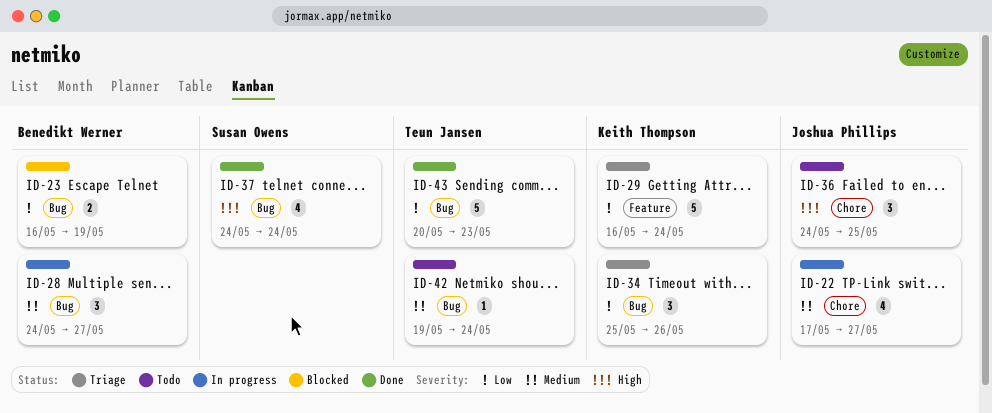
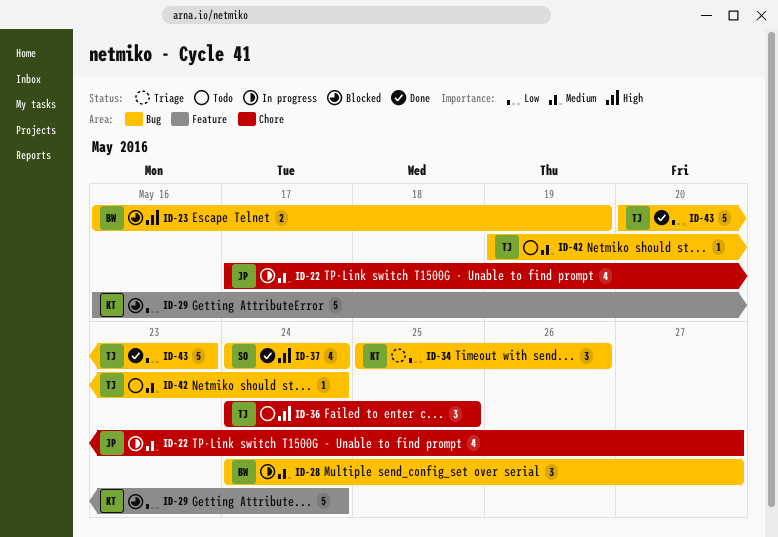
ID-23, priority: Low -> High
ID-29, status: Triage -> Blocked
ID-36, owner: Joshua Phillips -> Teun Jansen

